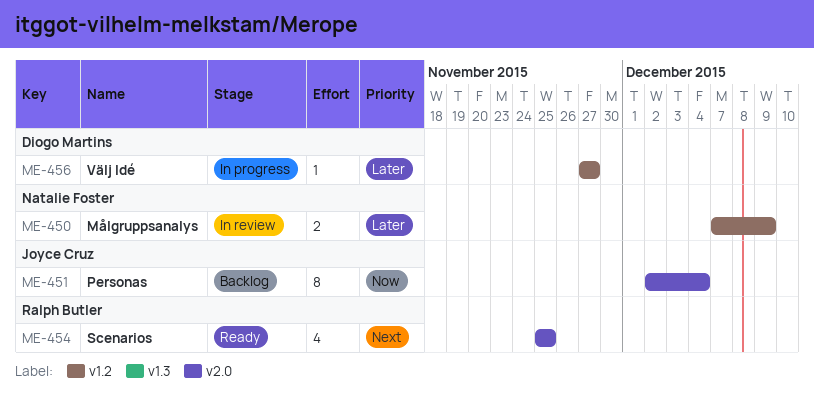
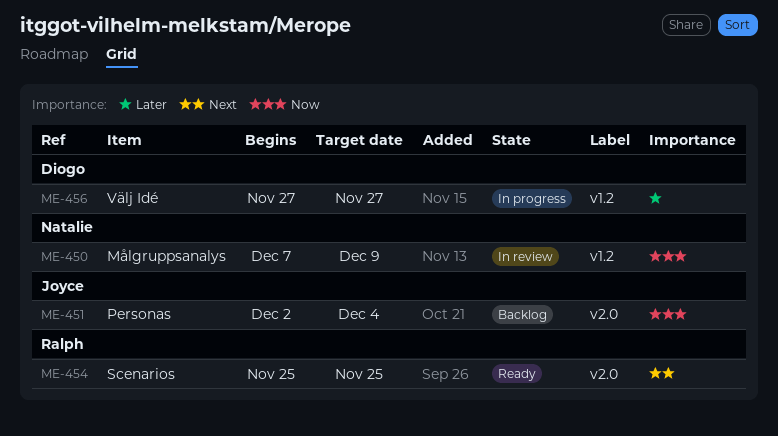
ME-450, priority: Later -> Now

